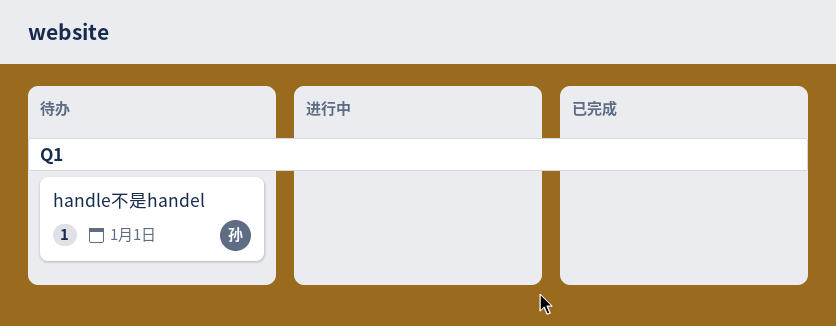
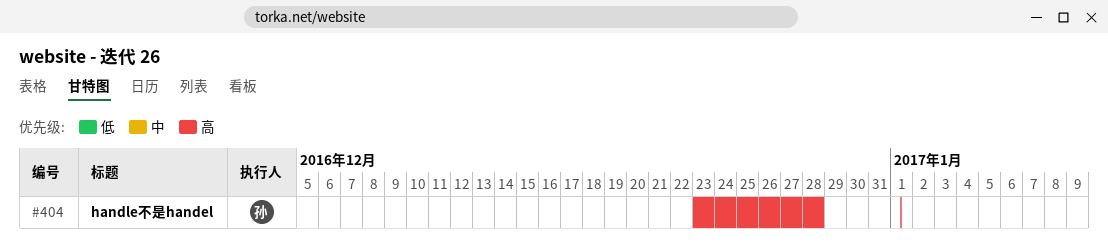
handle不是handel, due: Jan 1 -> Dec 28

